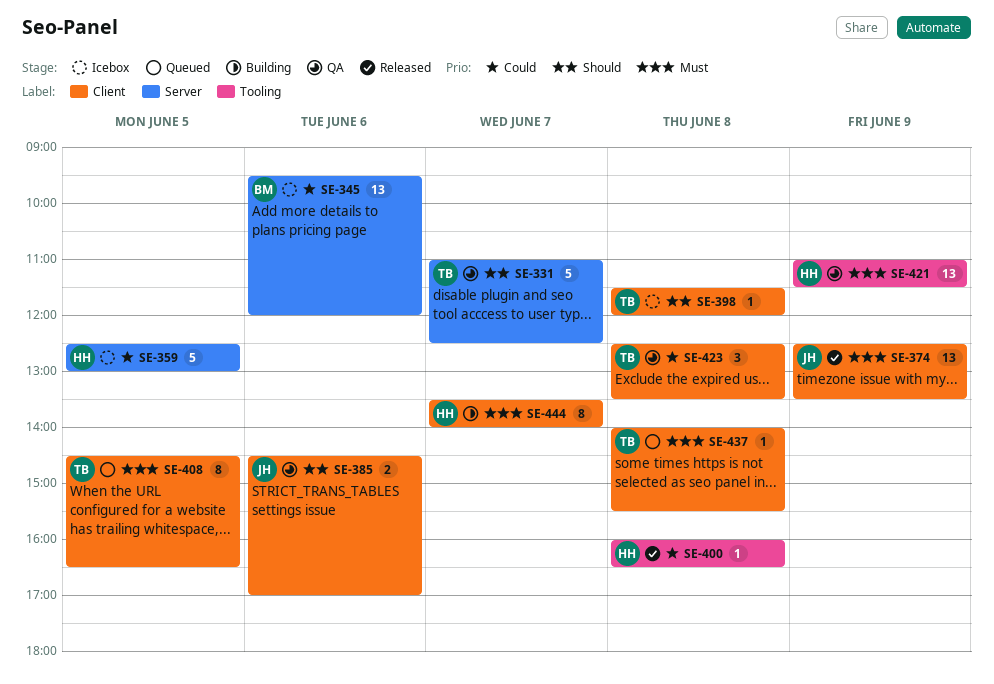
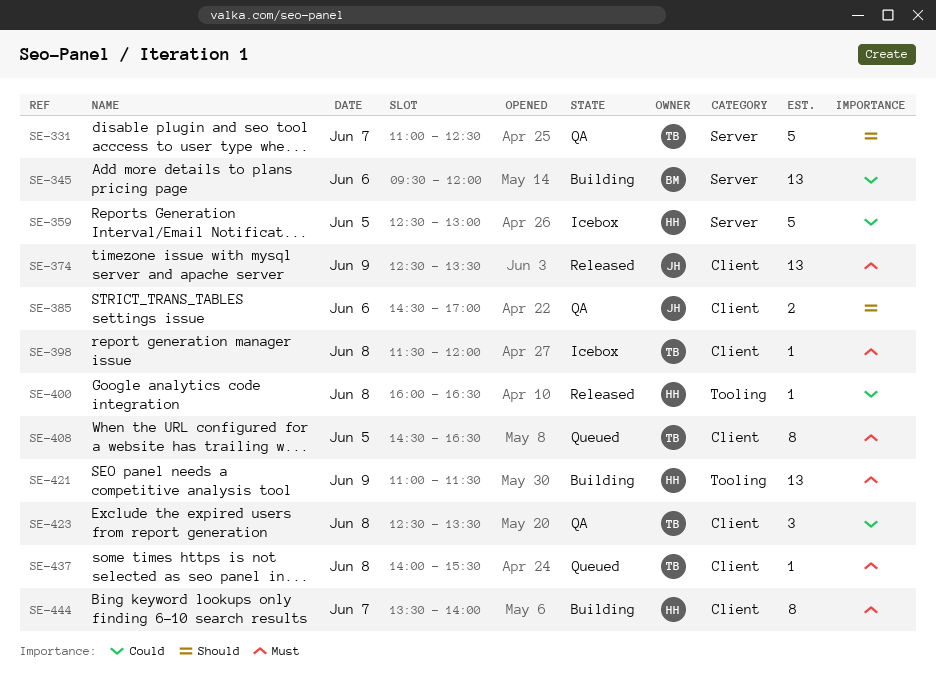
SE-345, status: Icebox -> Building
SE-398, priority: Should -> Must
SE-421, status: QA -> Building

